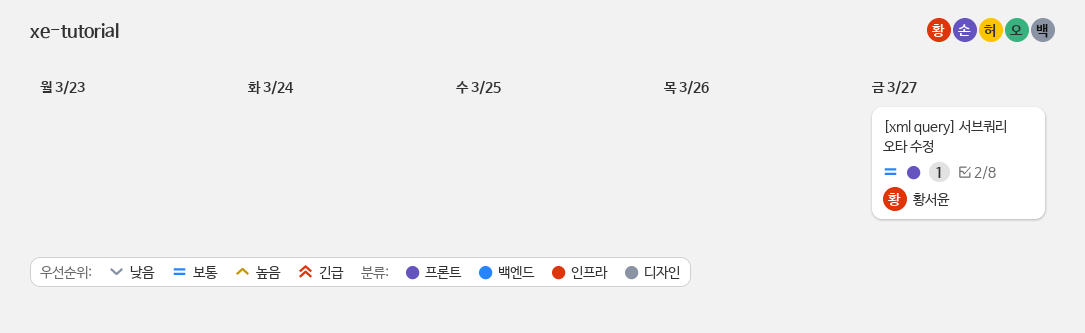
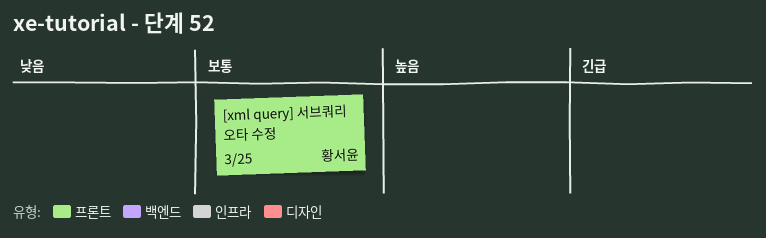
[xml query] 서브쿼리 오타 수정, due: Mar 27 -> Mar 25

